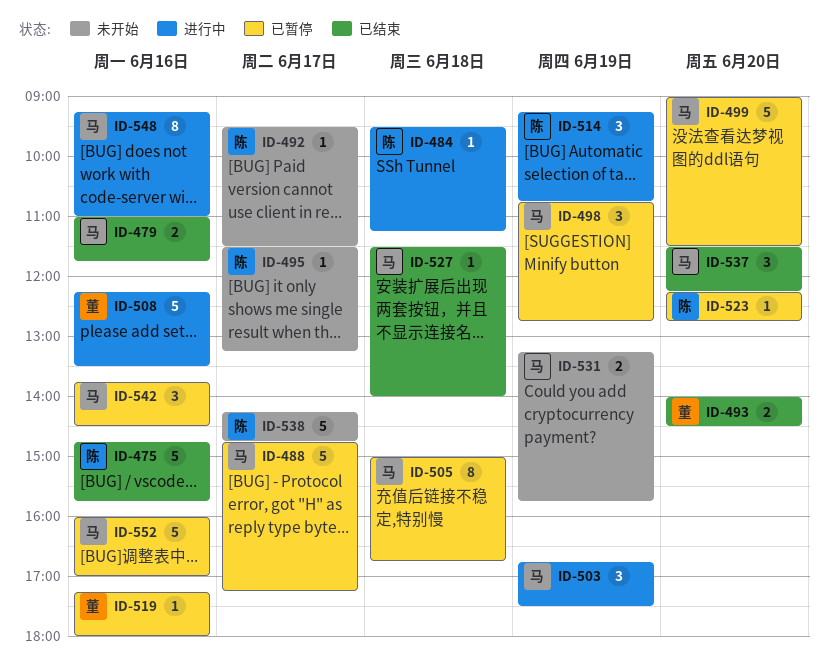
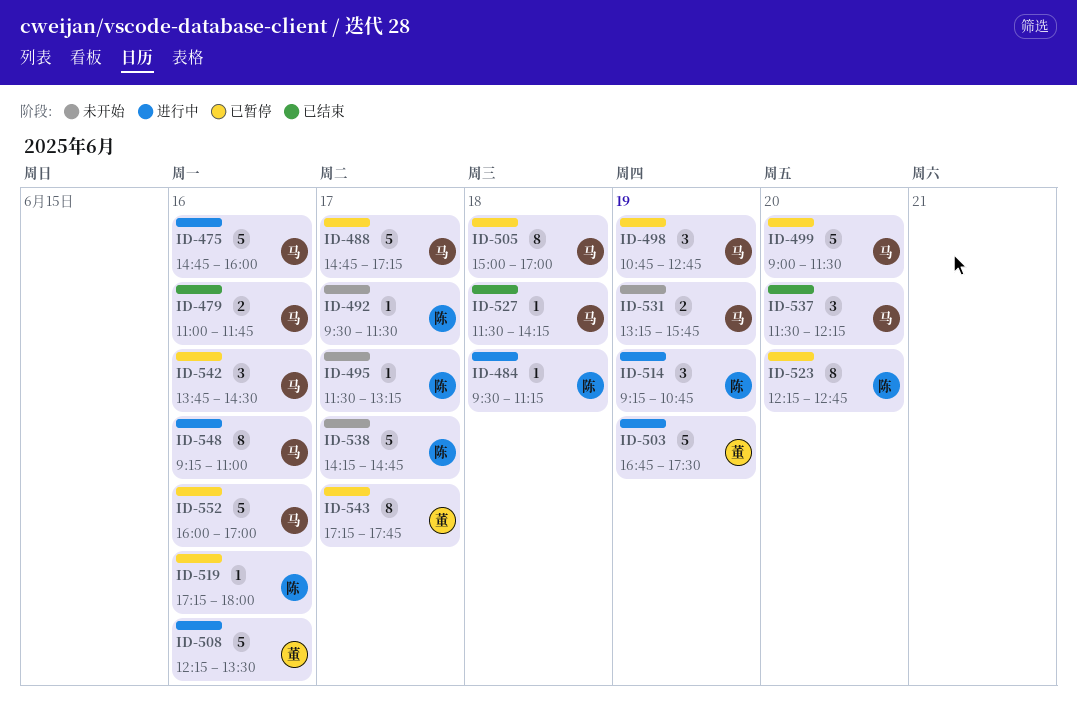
ID-475, status: 已结束 -> 进行中
ID-475, owner: 陈 -> 马
ID-475, ends: 15:45 -> 16:00
ID-493: present -> none
ID-503, owner: 马 -> 董
ID-503, estimate: 3 -> 5
ID-505, ends: 16:45 -> 17:00
ID-519, owner: 董 -> 陈
ID-523, estimate: 1 -> 8
ID-527, ends: 14:00 -> 14:15
ID-543: none -> present

